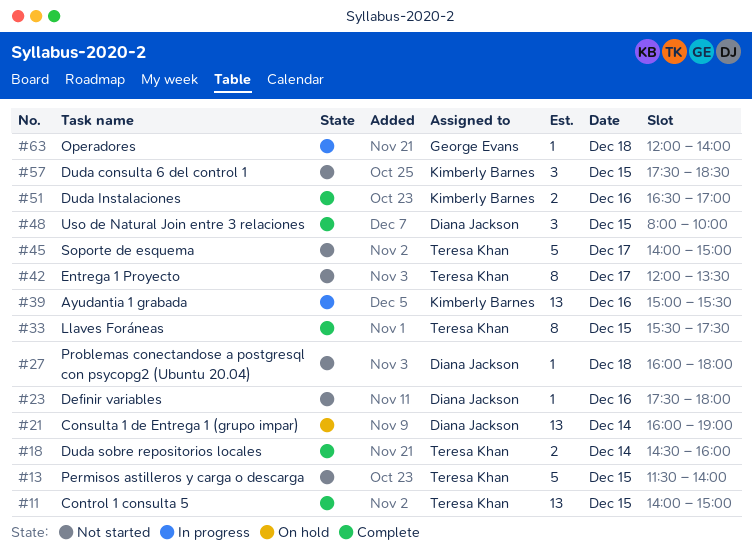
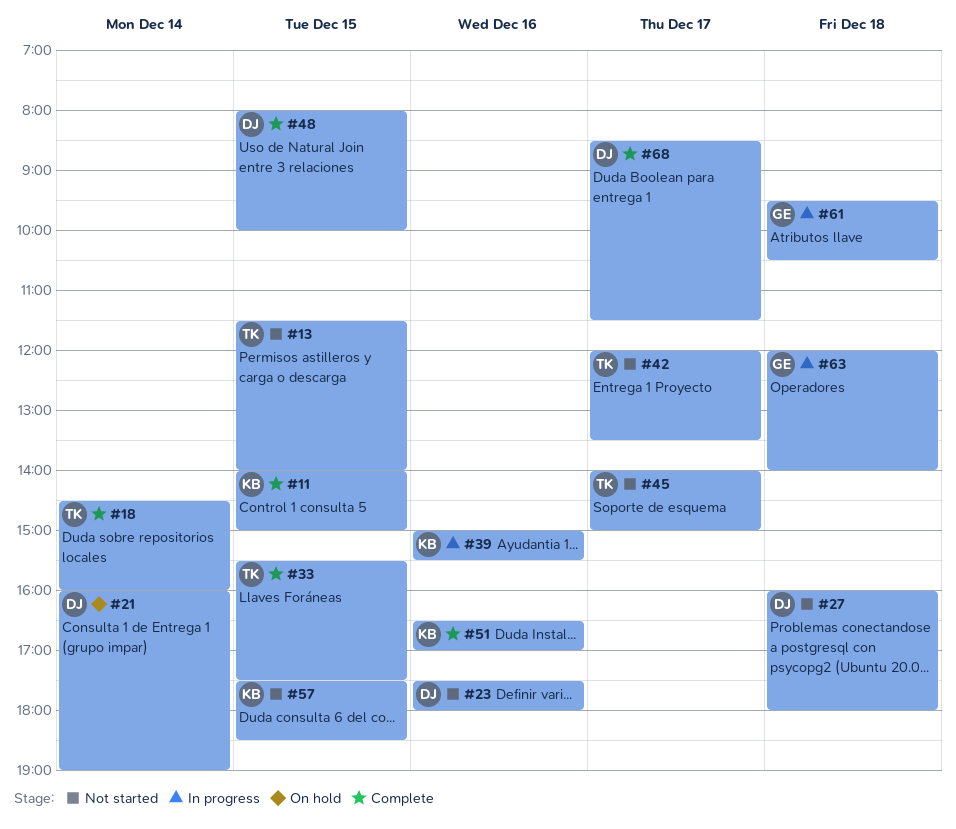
#11, owner: Teresa Khan -> Kimberly Barnes
#61: none -> present
#68: none -> present

